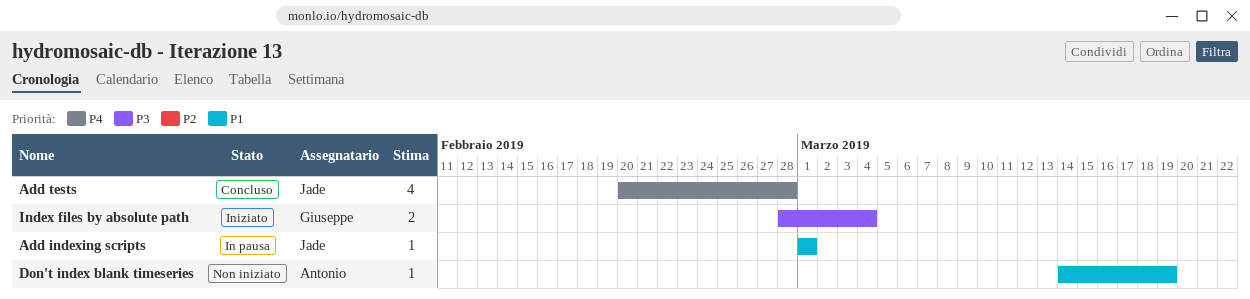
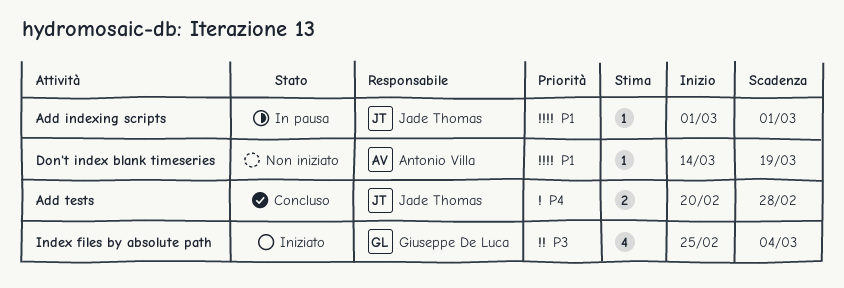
Add tests, estimate: 4 -> 2
Index files by absolute path, estimate: 2 -> 4
Index files by absolute path, start: Feb 28 -> Feb 25

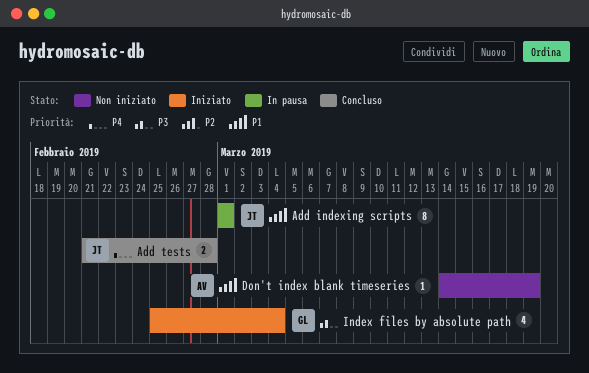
Add indexing scripts, estimate: 1 -> 8
Add tests, start: Feb 20 -> Feb 21

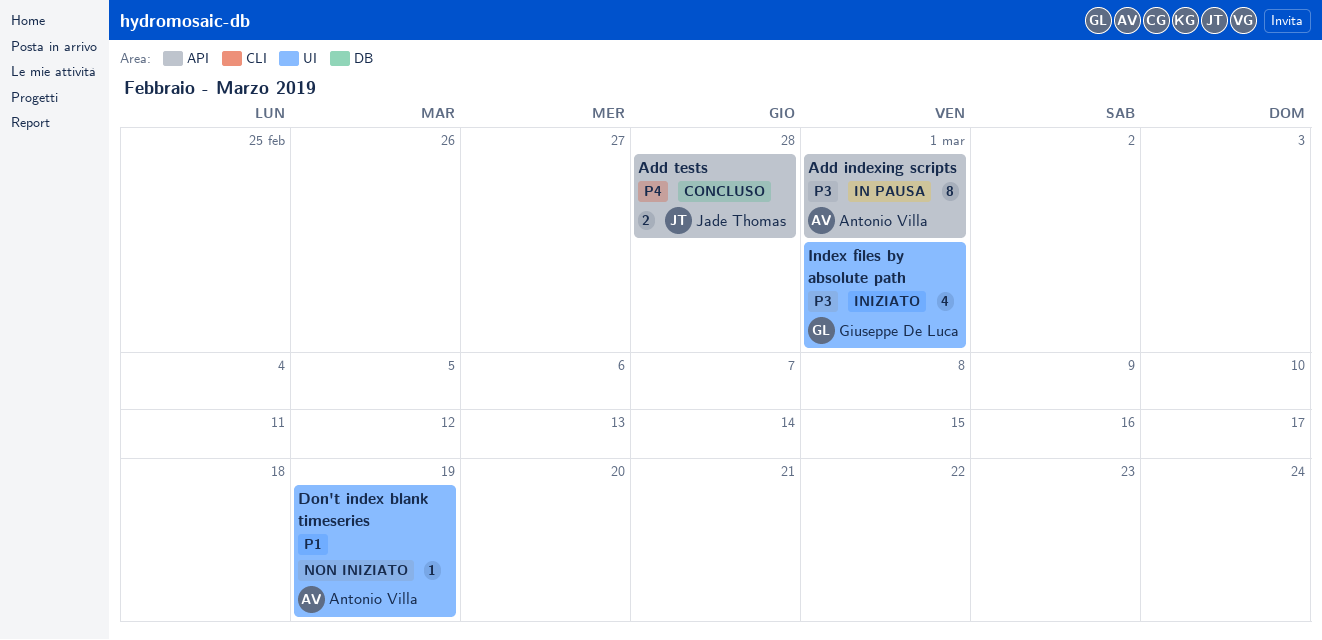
Add indexing scripts, owner: Jade Thomas -> Antonio Villa
Add indexing scripts, priority: P1 -> P3
Index files by absolute path, due: Mar 4 -> Mar 1

